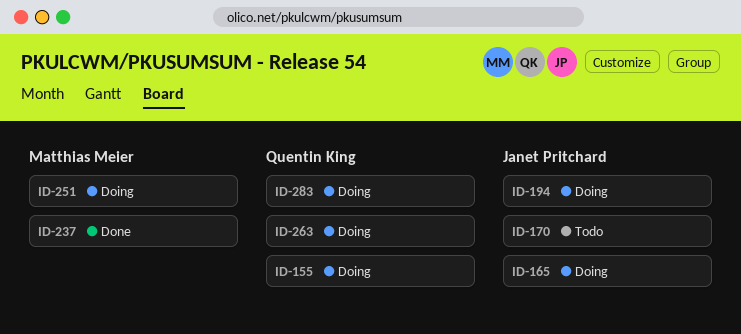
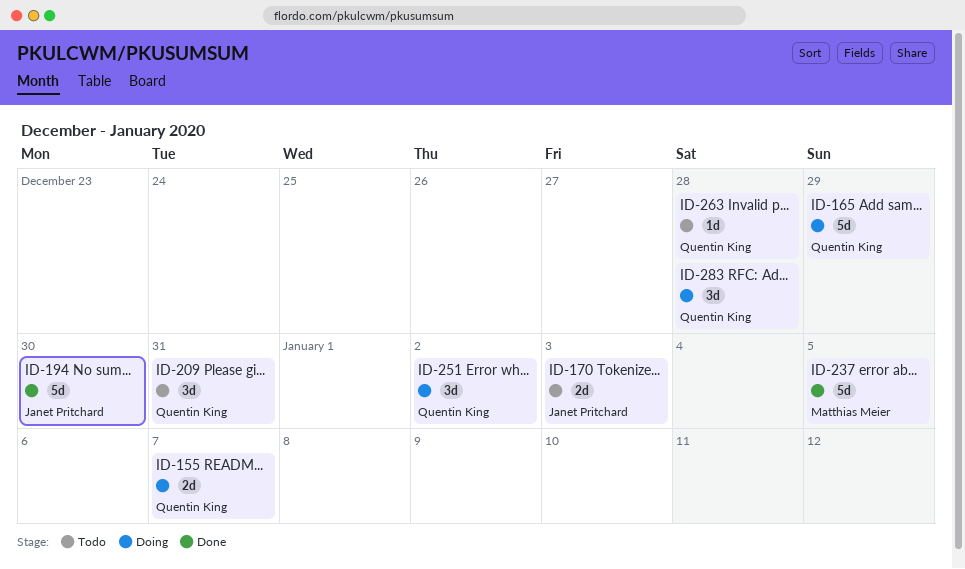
ID-165, owner: Janet Pritchard -> Quentin King
ID-194, status: Doing -> Done
ID-209: none -> present
ID-251, owner: Matthias Meier -> Quentin King
ID-263, status: Doing -> Todo

